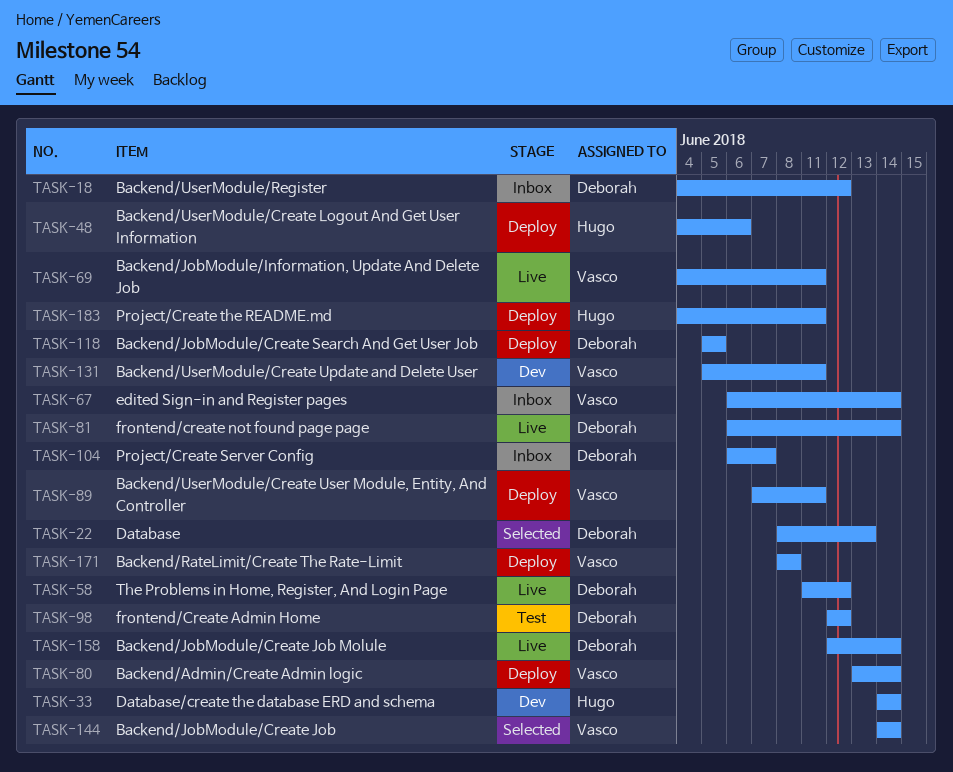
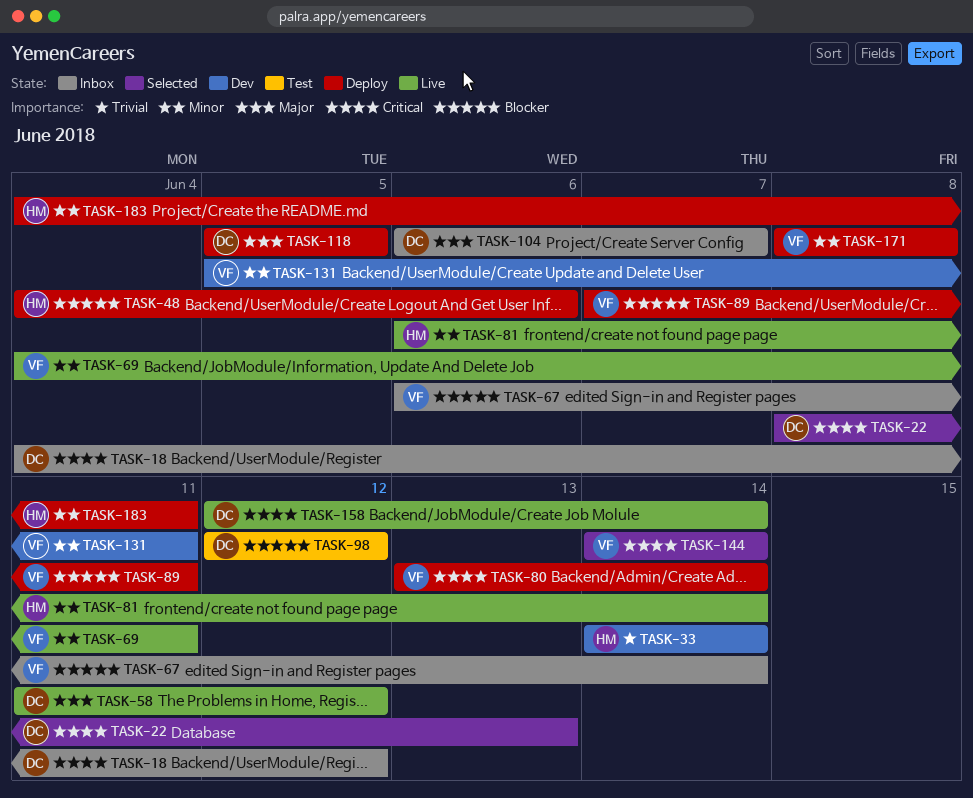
TASK-81, owner: Deborah -> Hugo

